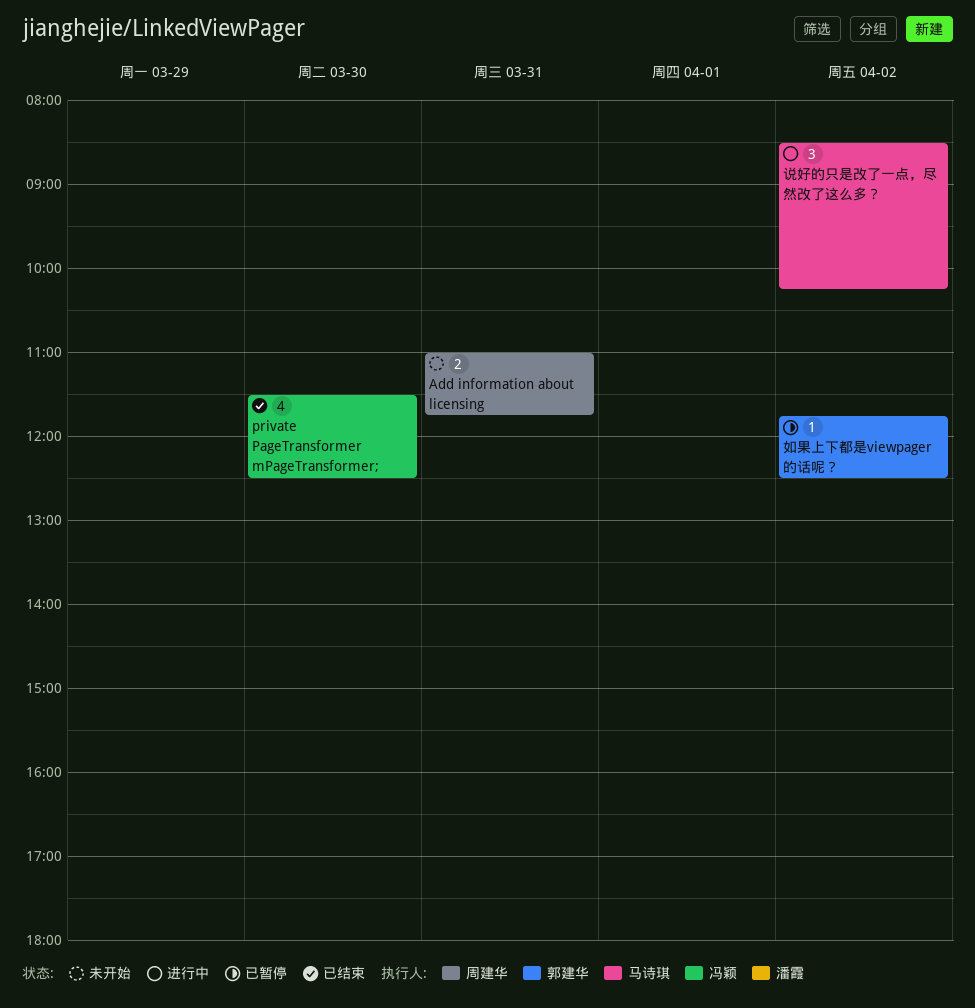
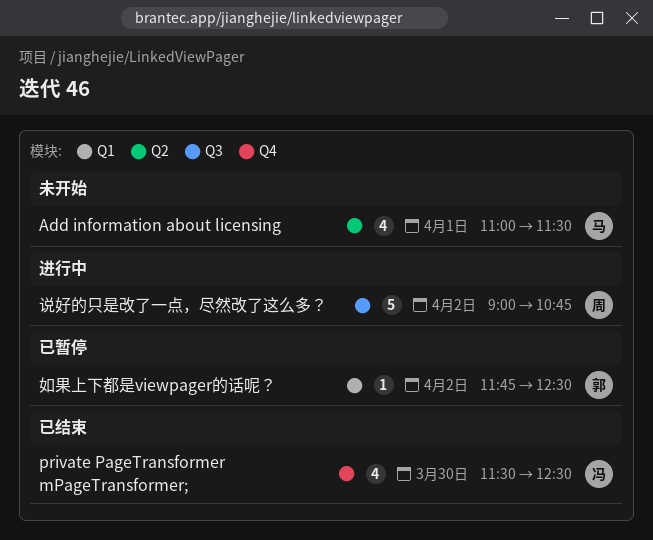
Add information about licensing, owner: 周建华 -> 马诗琪
Add information about licensing, estimate: 2 -> 4
Add information about licensing, day: Mar 31 -> Apr 1
Add information about licensing, ends: 11:45 -> 11:30
说好的只是改了一点，尽然改了这么多？, owner: 马诗琪 -> 周建华
说好的只是改了一点，尽然改了这么多？, estimate: 3 -> 5
说好的只是改了一点，尽然改了这么多？, begins: 08:30 -> 09:00
说好的只是改了一点，尽然改了这么多？, ends: 10:15 -> 10:45

